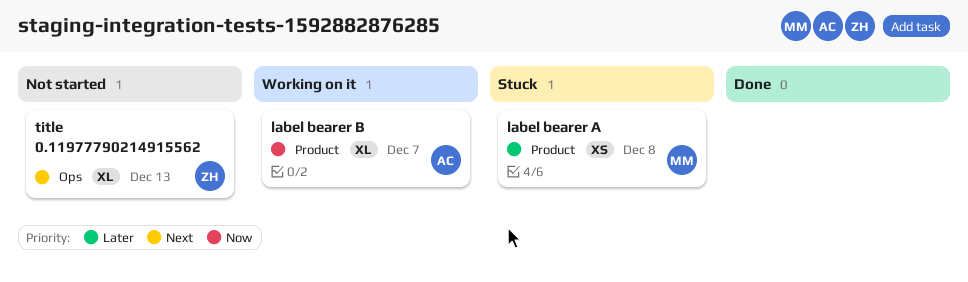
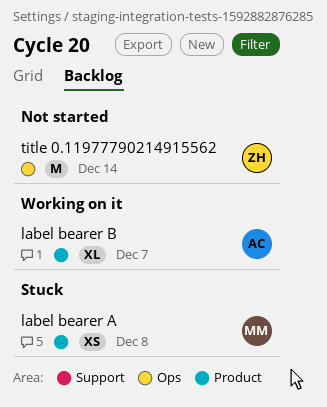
title 0.11977790214915562, estimate: XL -> M
title 0.11977790214915562, due: Dec 13 -> Dec 14

